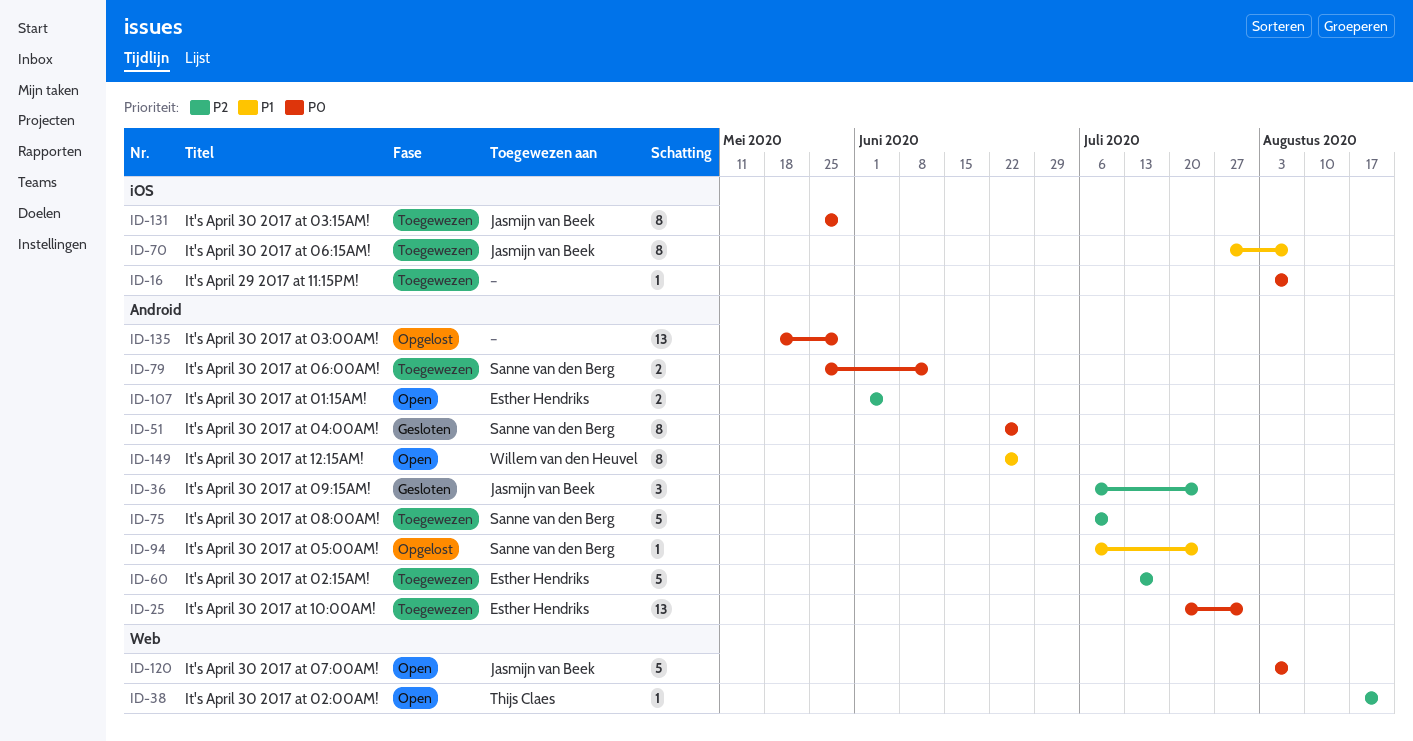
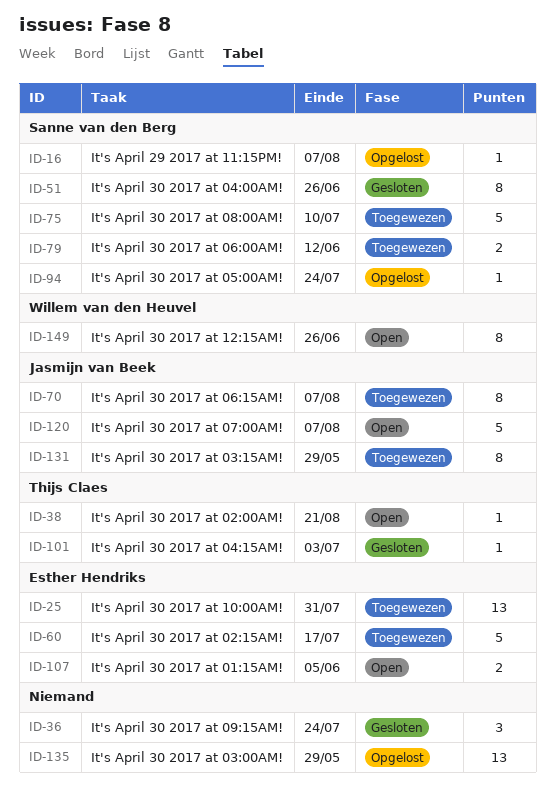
ID-16, status: Toegewezen -> Opgelost
ID-16, owner: none -> Sanne van den Berg
ID-36, owner: Jasmijn van Beek -> none
ID-101: none -> present

